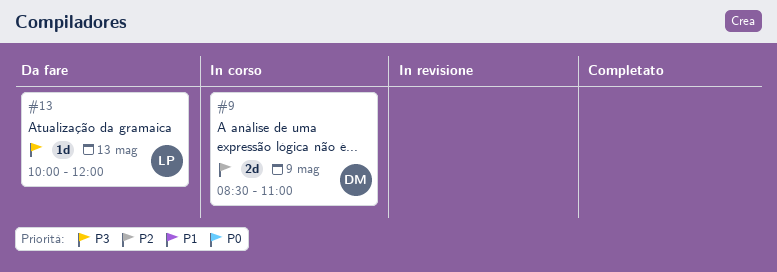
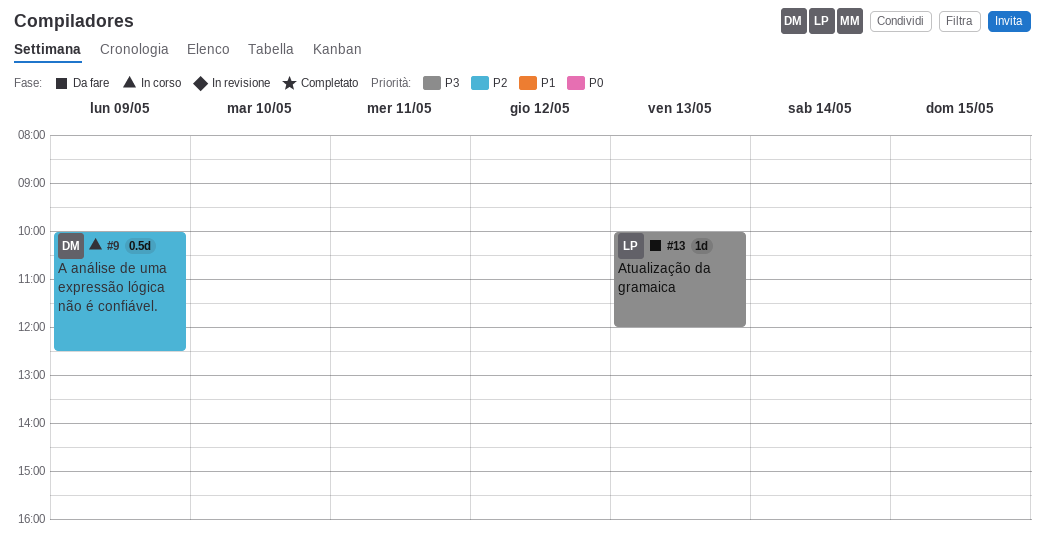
#9, estimate: 2d -> 0.5d
#9, begins: 08:30 -> 10:00
#9, ends: 11:00 -> 12:30

